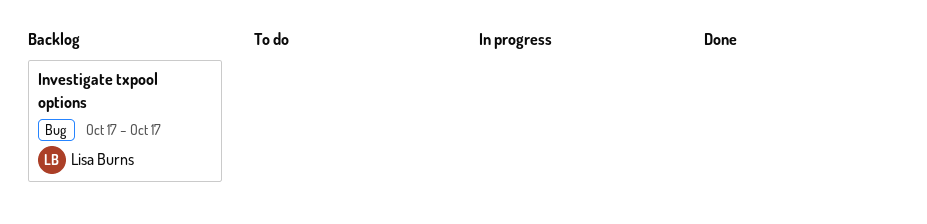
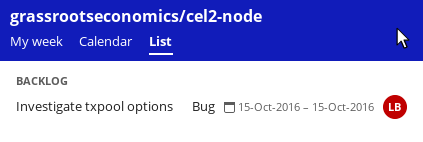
Investigate txpool options, start: Oct 17 -> Oct 15
Investigate txpool options, due: Oct 17 -> Oct 15

